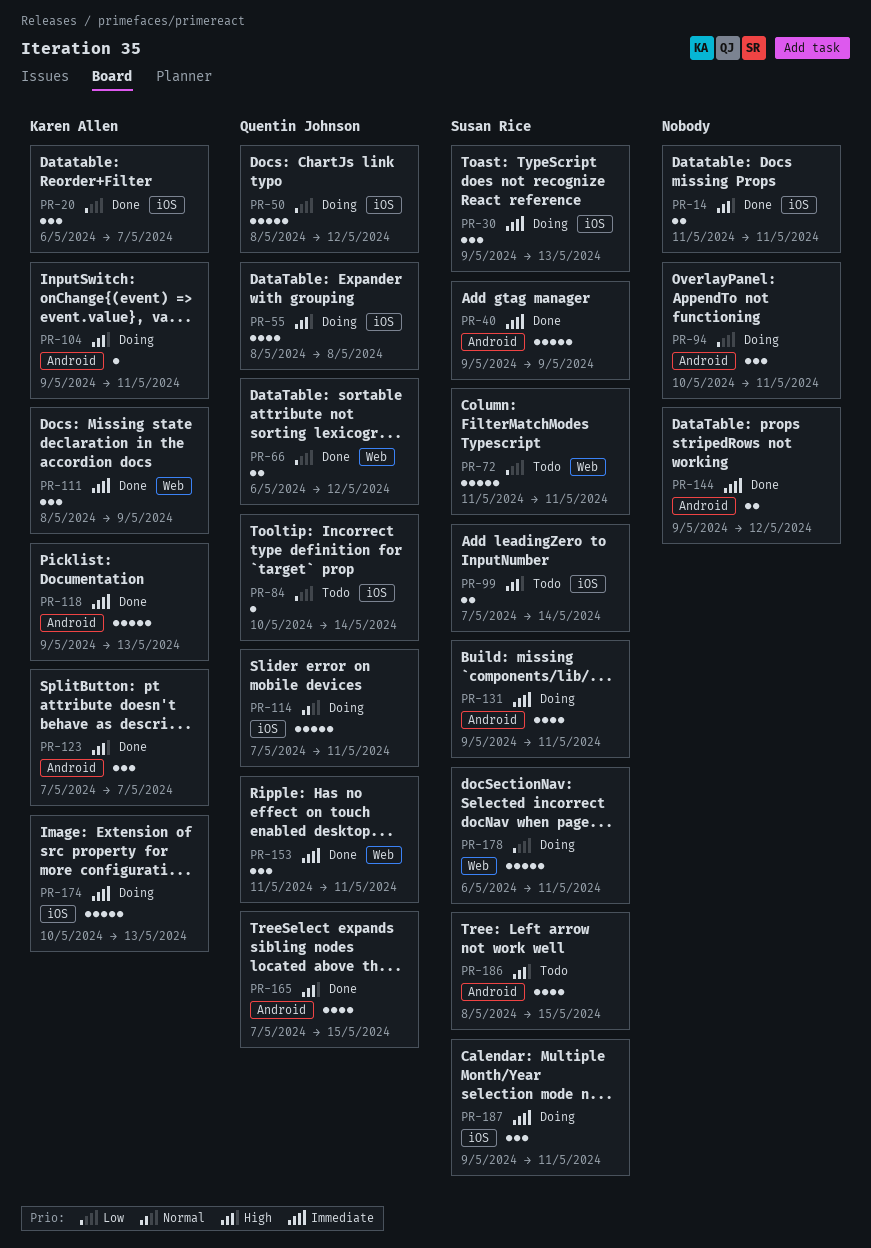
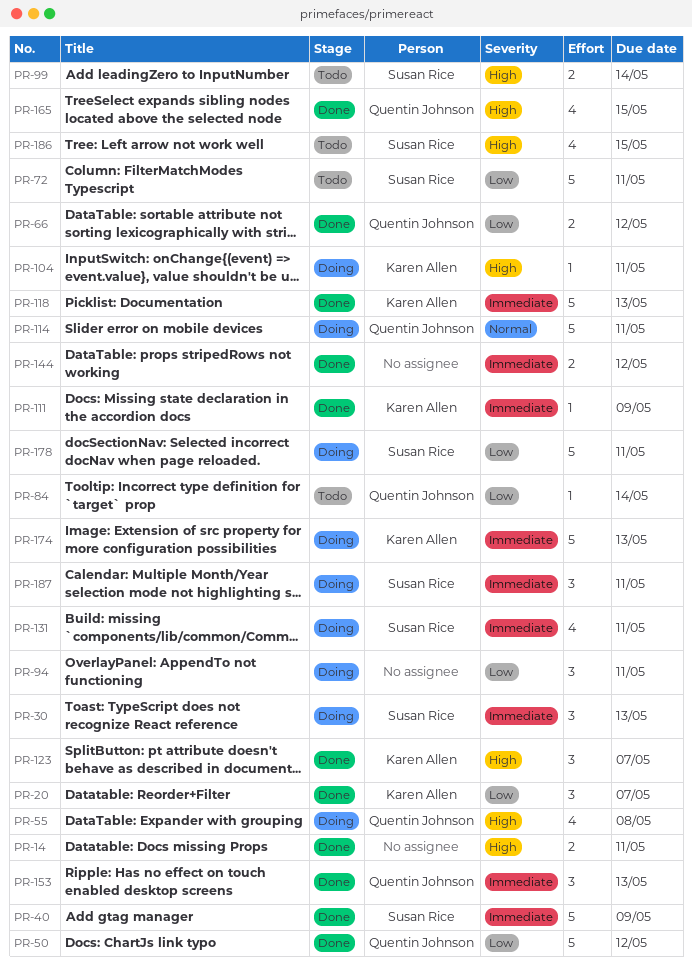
PR-50, status: Doing -> Done
PR-111, estimate: 3 -> 1
PR-153, due: May 11 -> May 13

